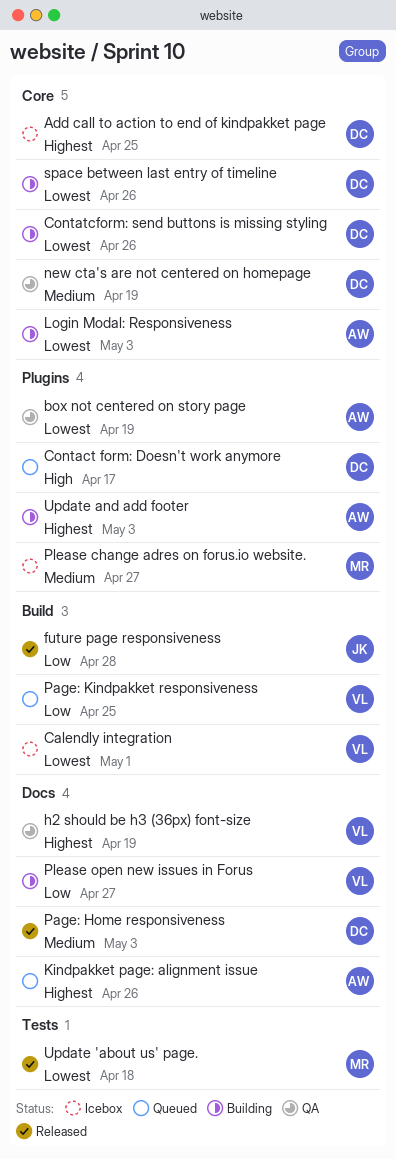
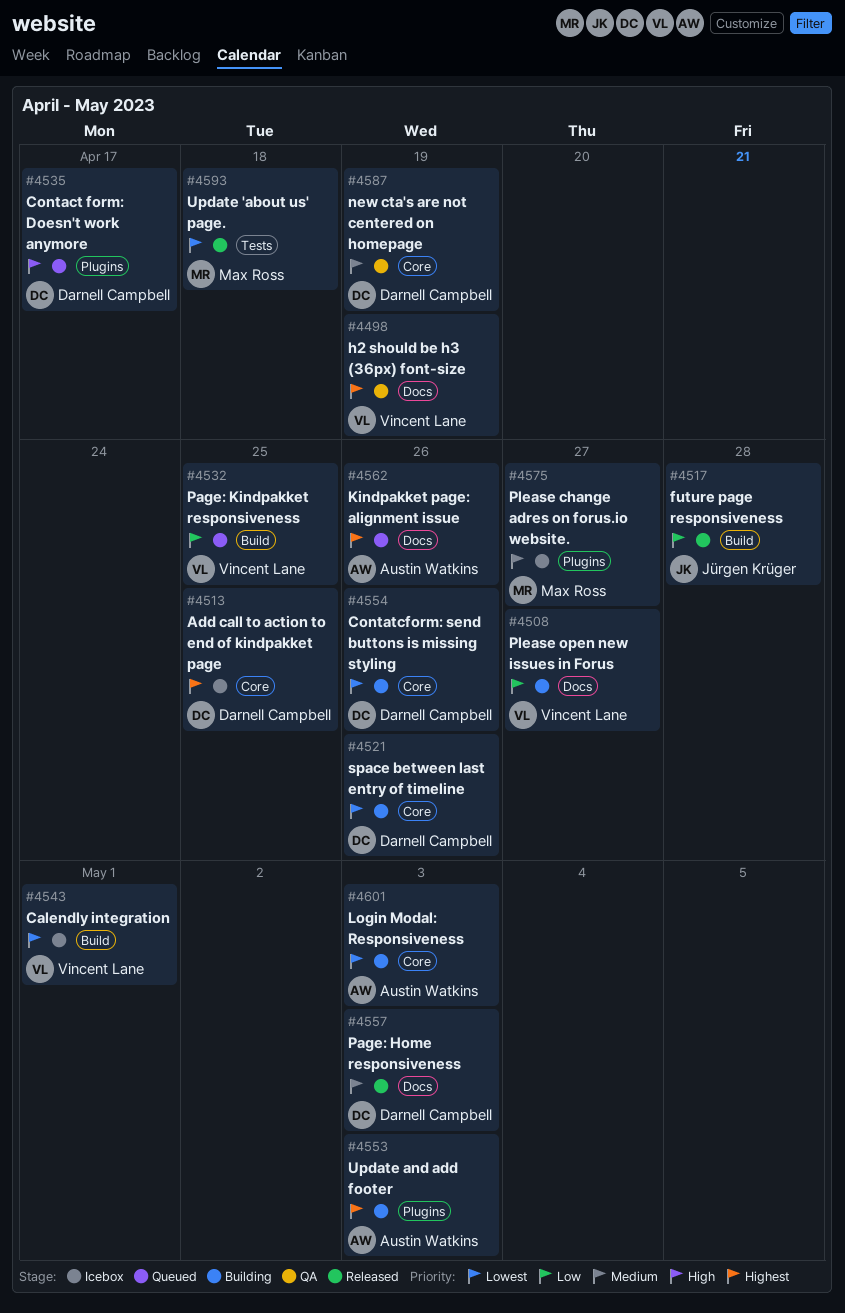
box not centered on story page: present -> none

